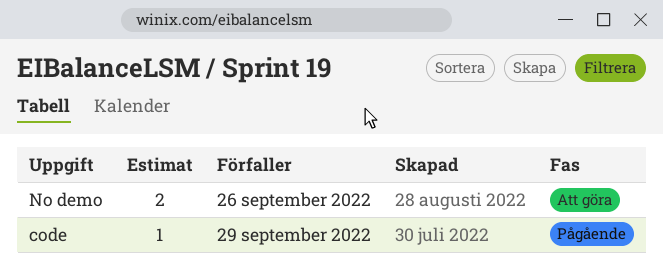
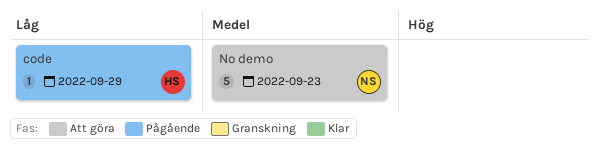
No demo, estimate: 2 -> 5
No demo, due: Sep 26 -> Sep 23

